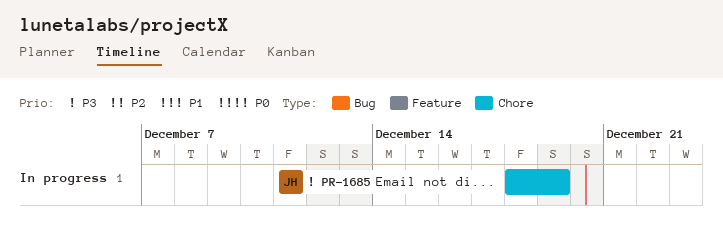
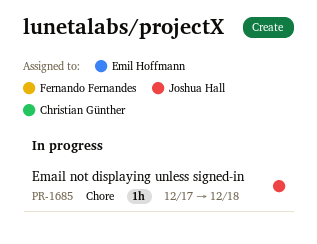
PR-1685, start: Dec 18 -> Dec 17
PR-1685, due: Dec 19 -> Dec 18

